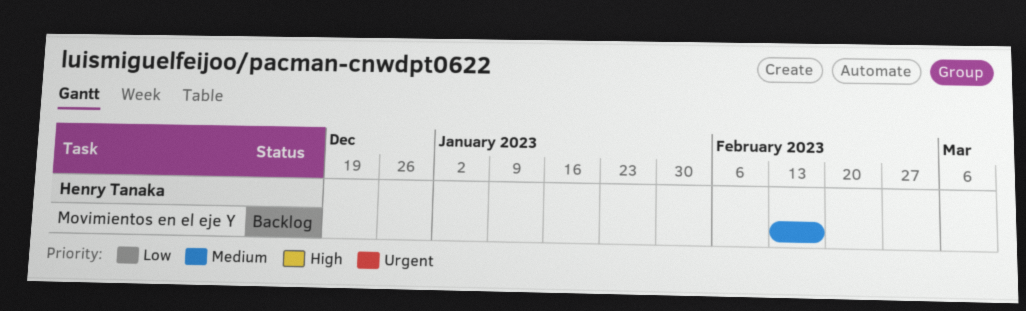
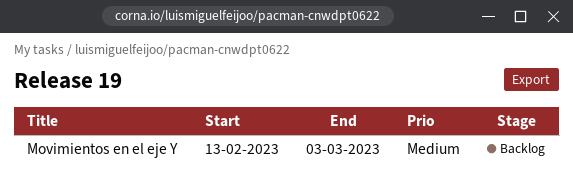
Movimientos en el eje Y, due: Feb 17 -> Mar 3

